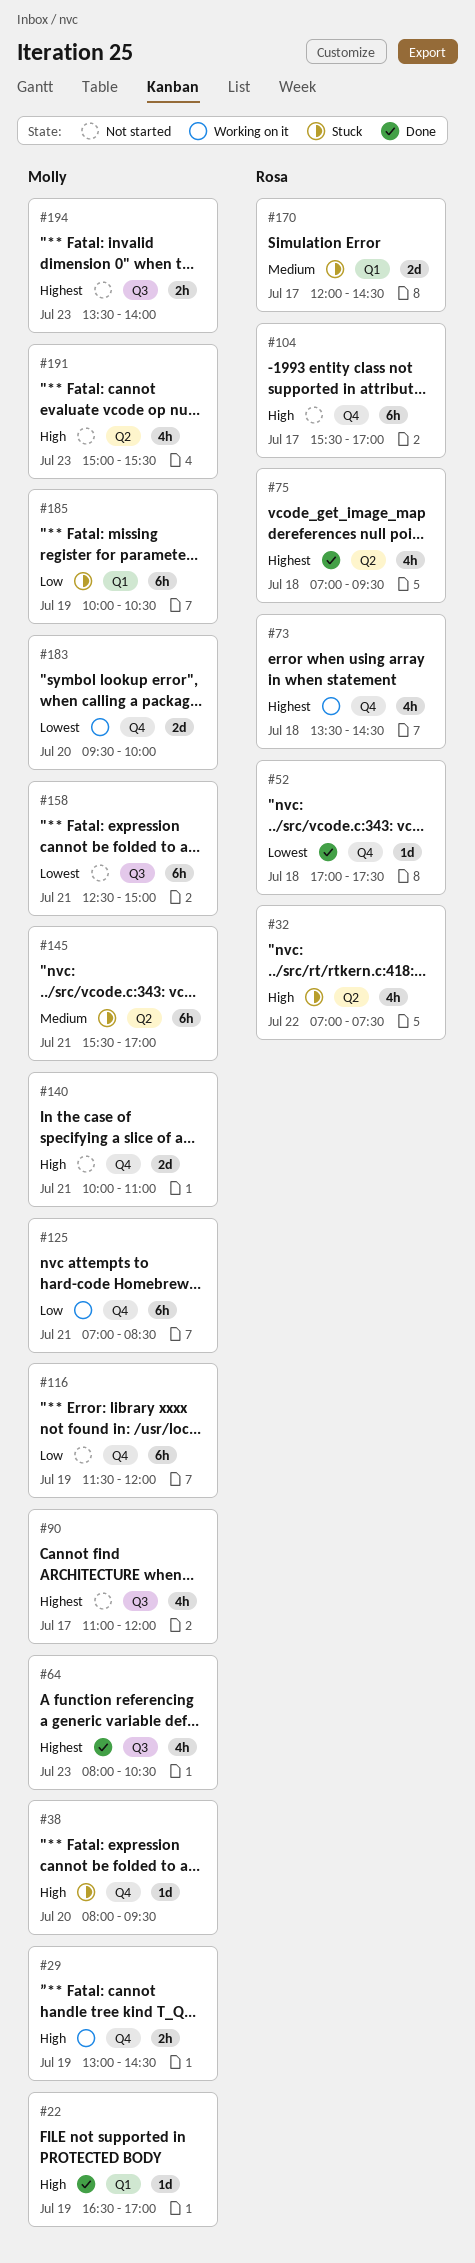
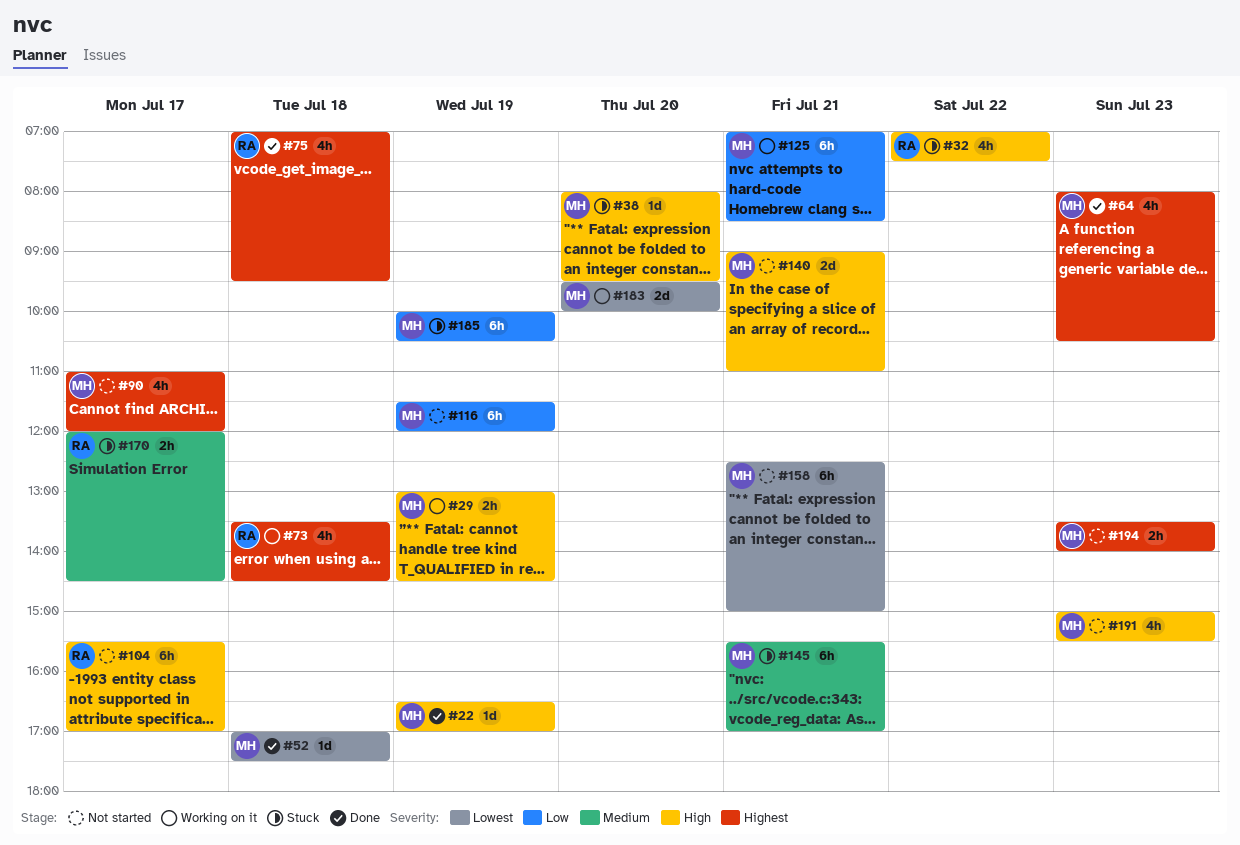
#52, owner: Rosa -> Molly
#140, begins: 10:00 -> 09:00
#170, estimate: 2d -> 2h

